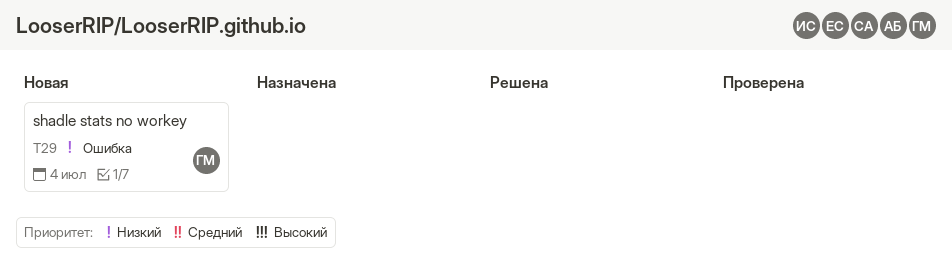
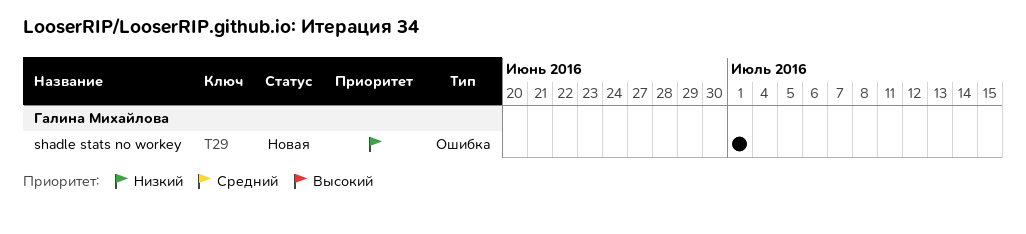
T29, due: Jul 4 -> Jul 1

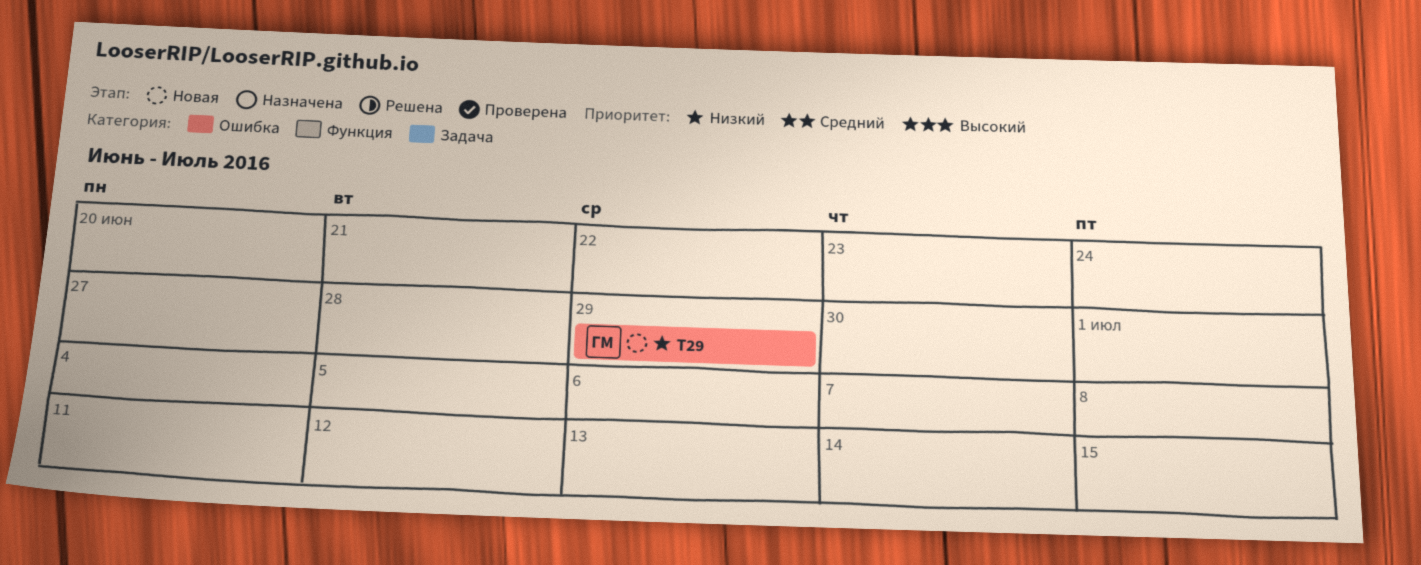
T29, start: Jul 1 -> Jun 29
T29, due: Jul 1 -> Jun 29

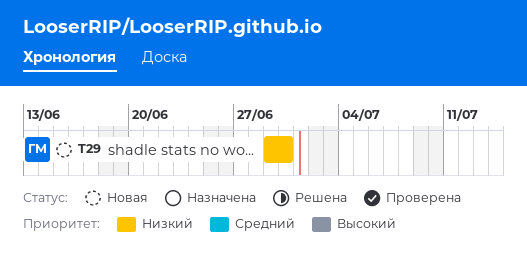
T29, due: Jun 29 -> Jun 30

